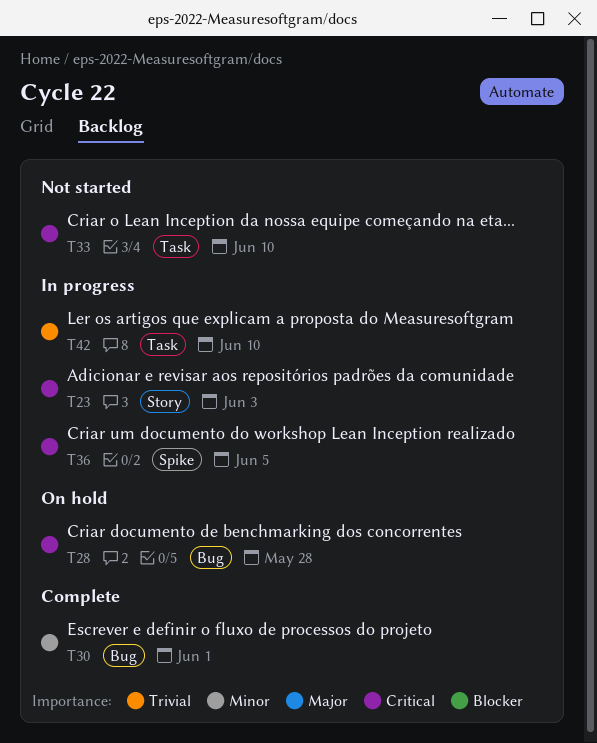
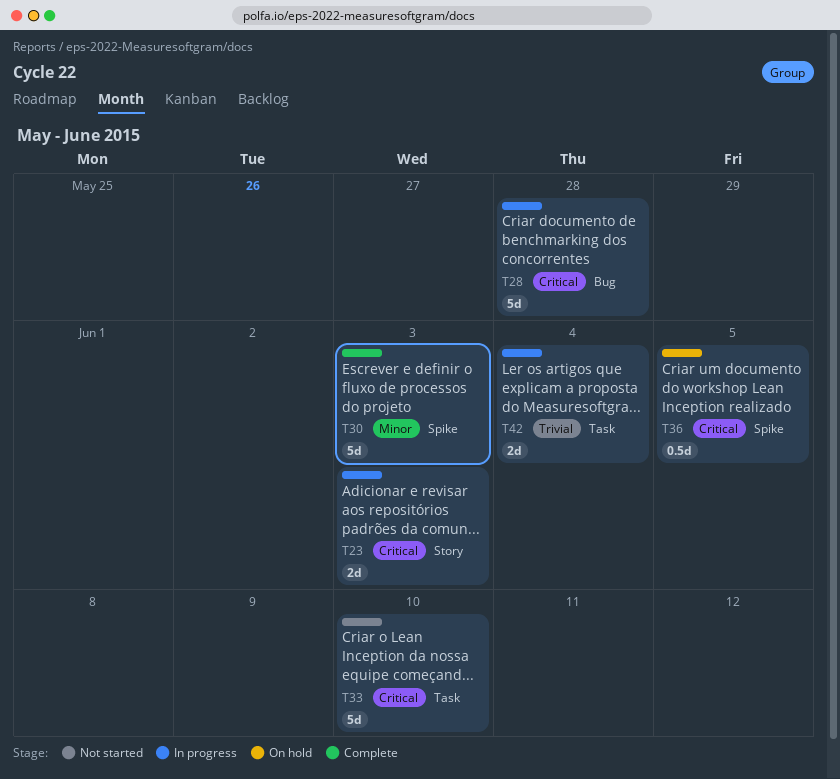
T28, status: On hold -> In progress
T30, label: Bug -> Spike
T30, due: Jun 1 -> Jun 3
T36, status: In progress -> On hold
T42, due: Jun 10 -> Jun 4

